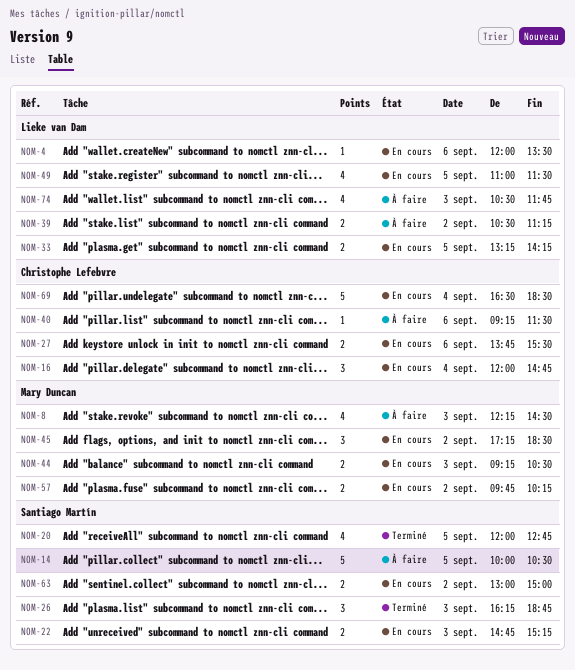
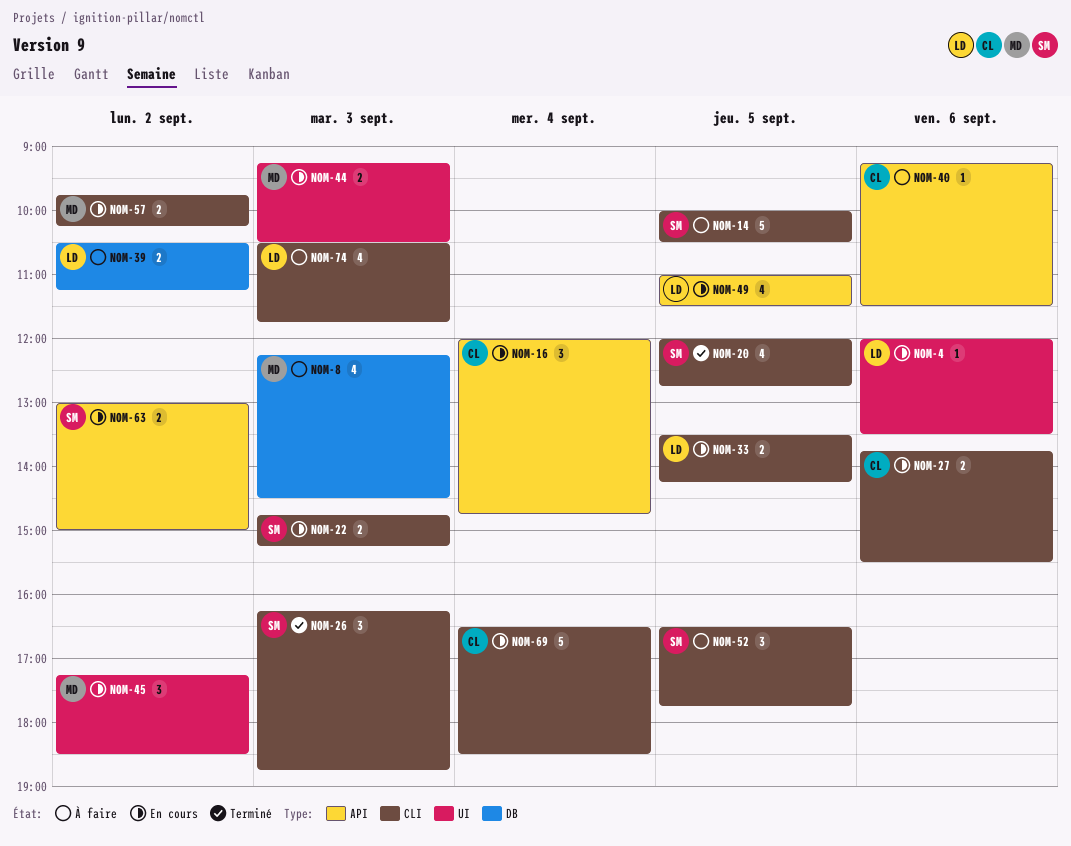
NOM-33, begins: 13:15 -> 13:30
NOM-52: none -> present

